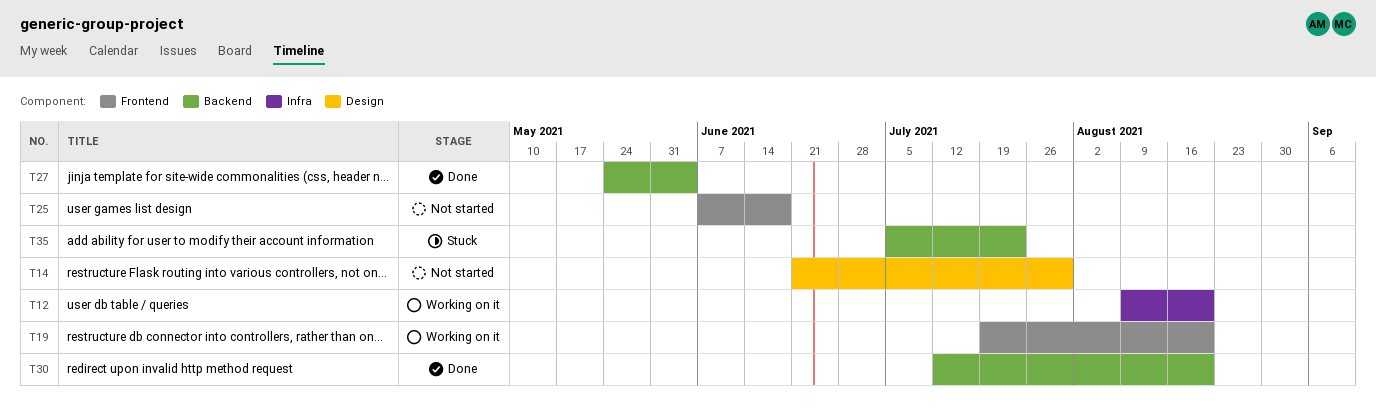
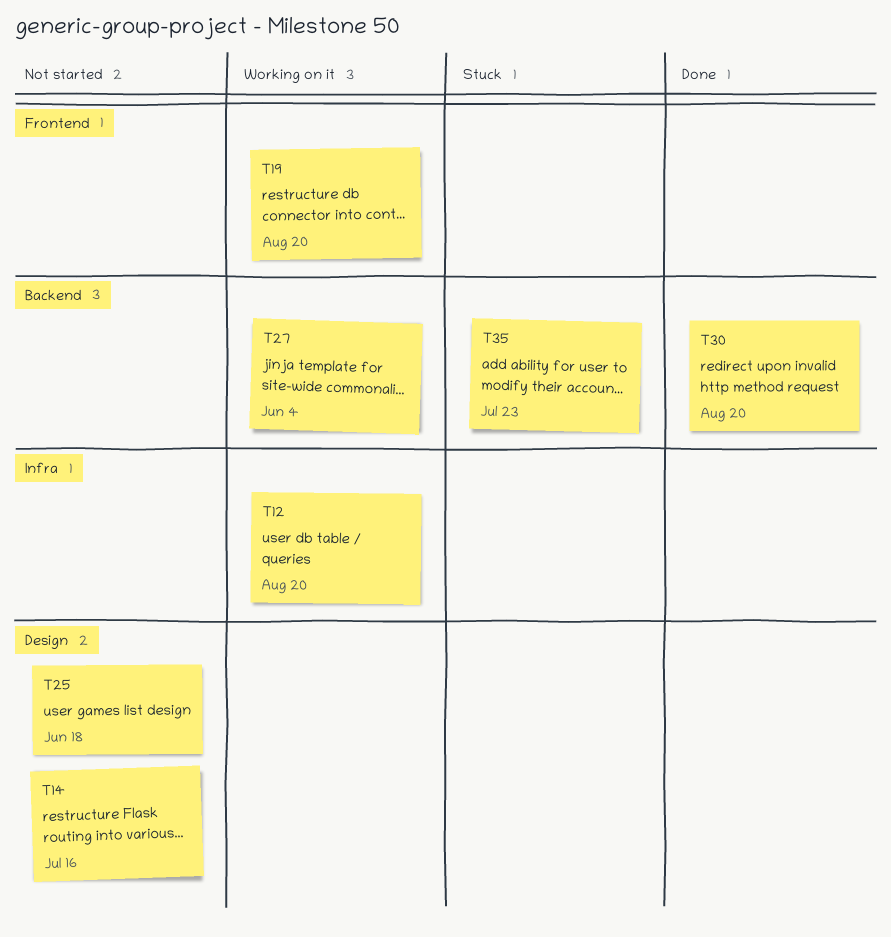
T14, due: Jul 30 -> Jul 16
T25, label: Frontend -> Design
T27, status: Done -> Working on it

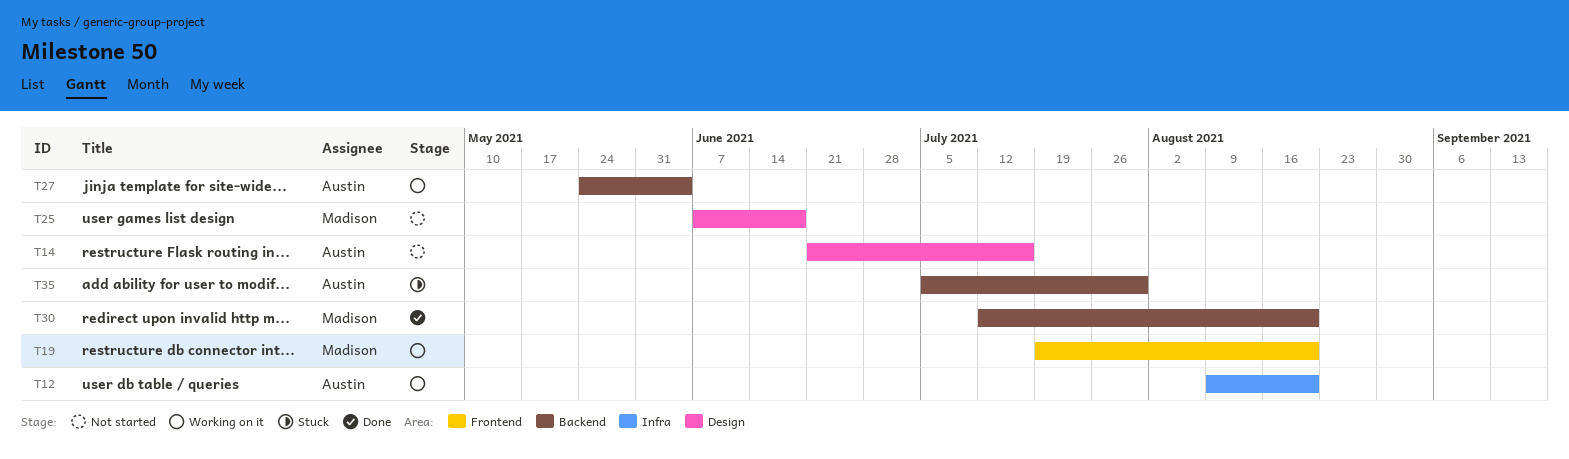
T35, due: Jul 23 -> Jul 30

